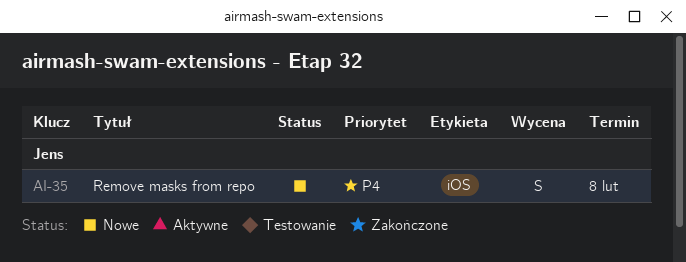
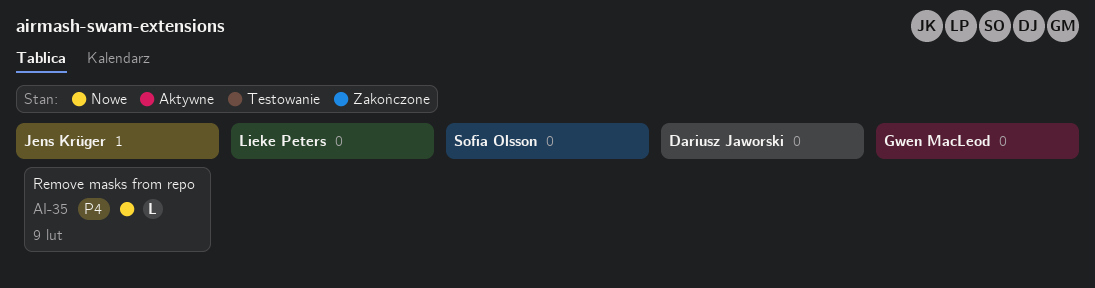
AI-35, estimate: S -> L
AI-35, due: Feb 8 -> Feb 9

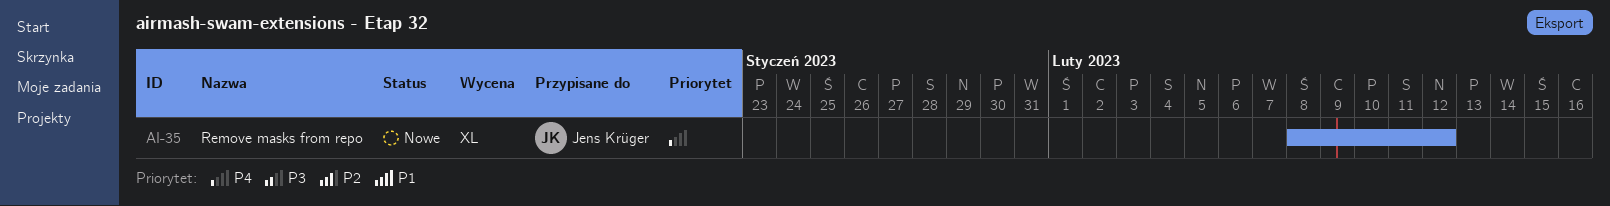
AI-35, estimate: L -> XL
AI-35, due: Feb 9 -> Feb 12

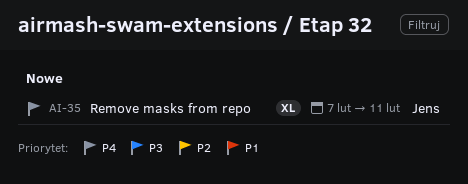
AI-35, start: Feb 8 -> Feb 7
AI-35, due: Feb 12 -> Feb 11

